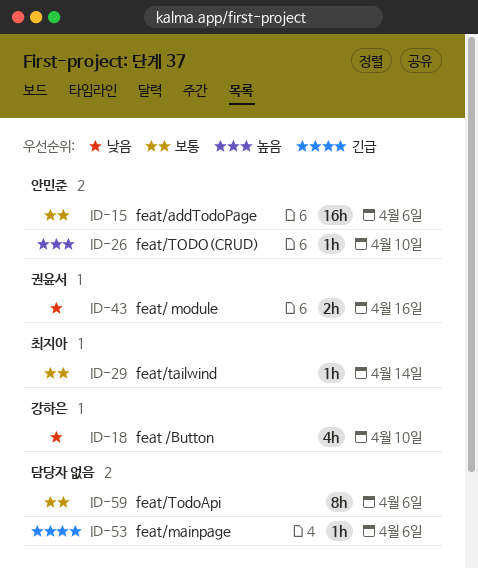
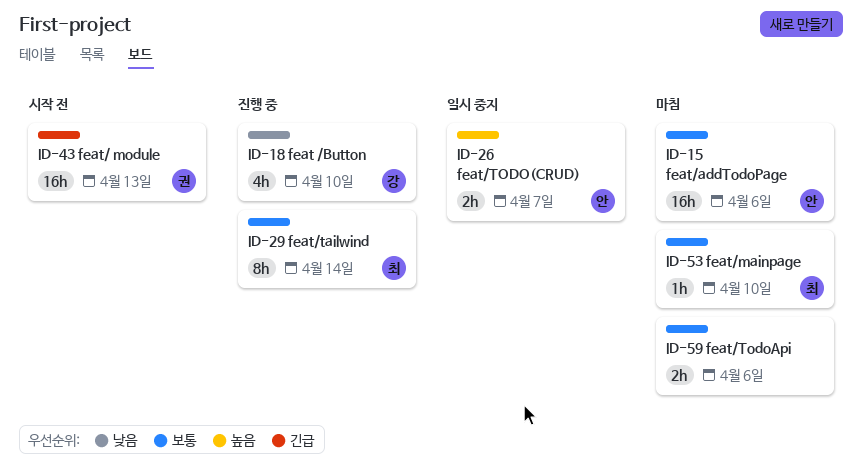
ID-26, estimate: 1h -> 2h
ID-26, due: Apr 10 -> Apr 7
ID-29, estimate: 1h -> 8h
ID-43, priority: 낮음 -> 긴급
ID-43, estimate: 2h -> 16h
ID-43, due: Apr 16 -> Apr 13
ID-53, owner: none -> 최지아
ID-53, priority: 긴급 -> 보통
ID-53, due: Apr 6 -> Apr 10
ID-59, estimate: 8h -> 2h

